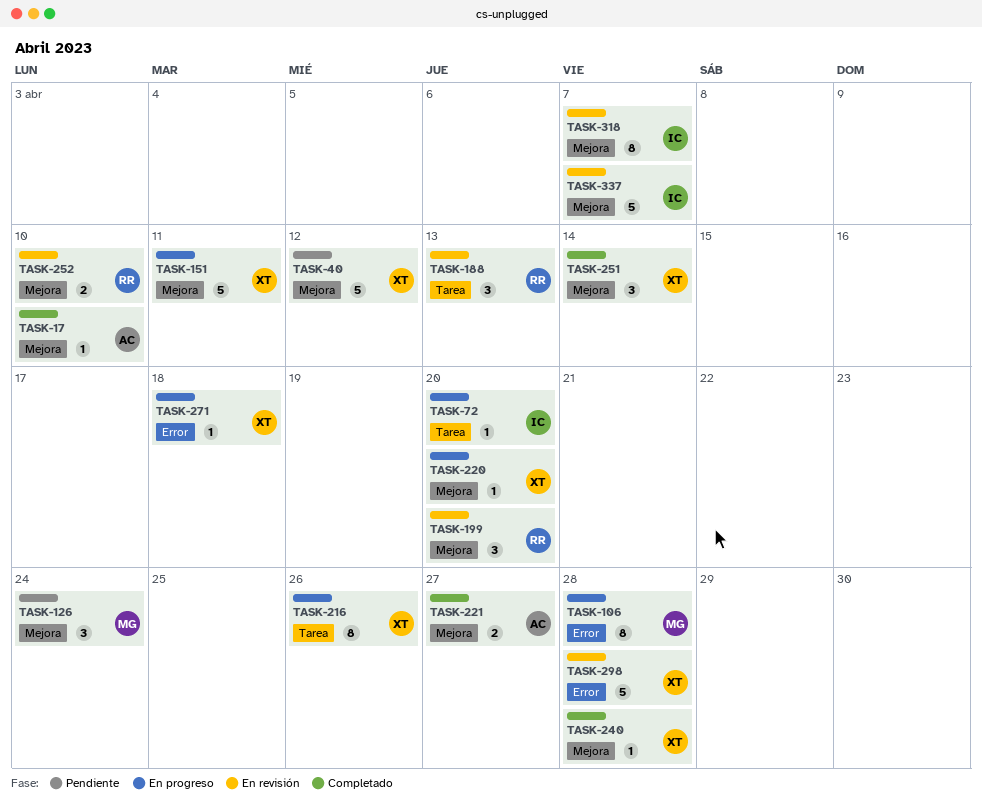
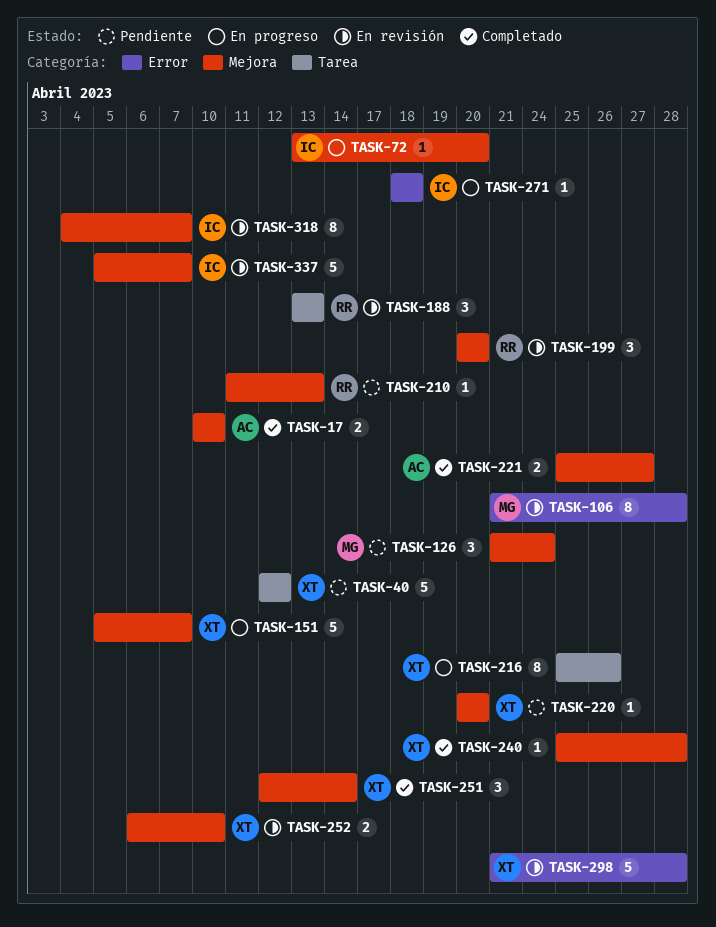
TASK-17, estimate: 1 -> 2
TASK-40, label: Mejora -> Tarea
TASK-72, label: Tarea -> Mejora
TASK-106, status: En progreso -> En revisión
TASK-151, due: Apr 11 -> Apr 7
TASK-210: none -> present
TASK-220, status: En progreso -> Pendiente
TASK-252, owner: RR -> XT
TASK-271, owner: XT -> IC

